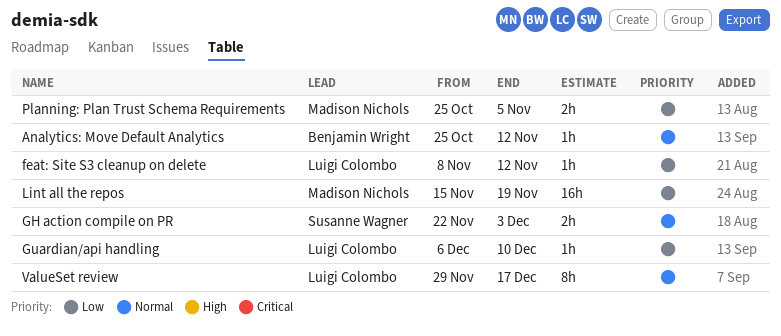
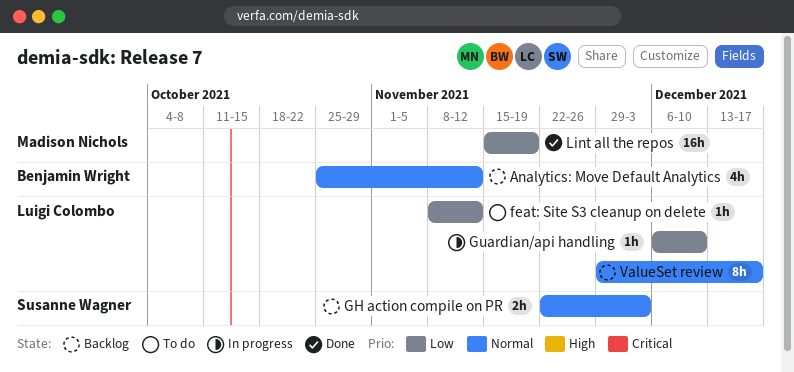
Analytics: Move Default Analytics, estimate: 1h -> 4h
Planning: Plan Trust Schema Requirements: present -> none

